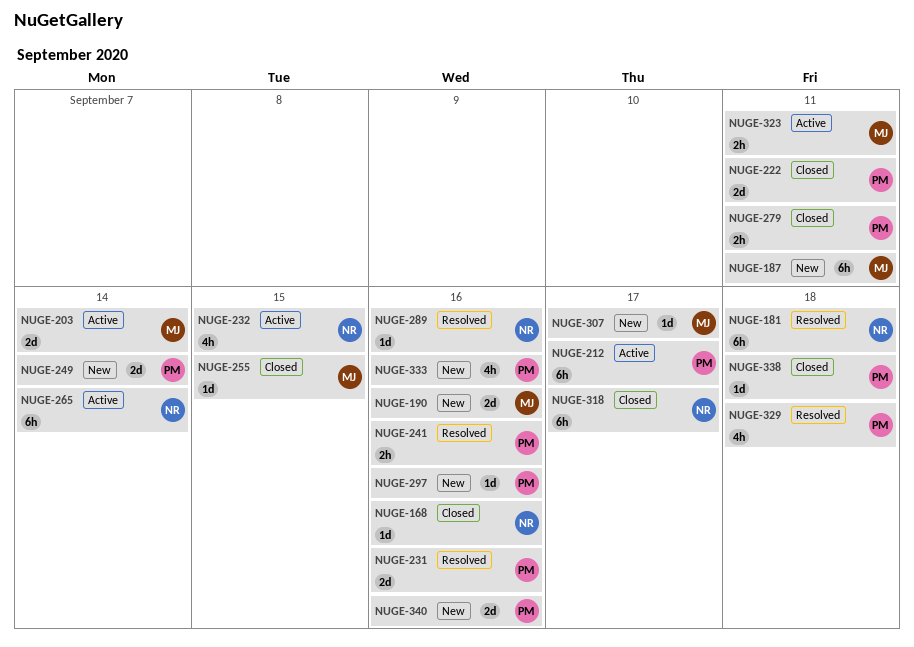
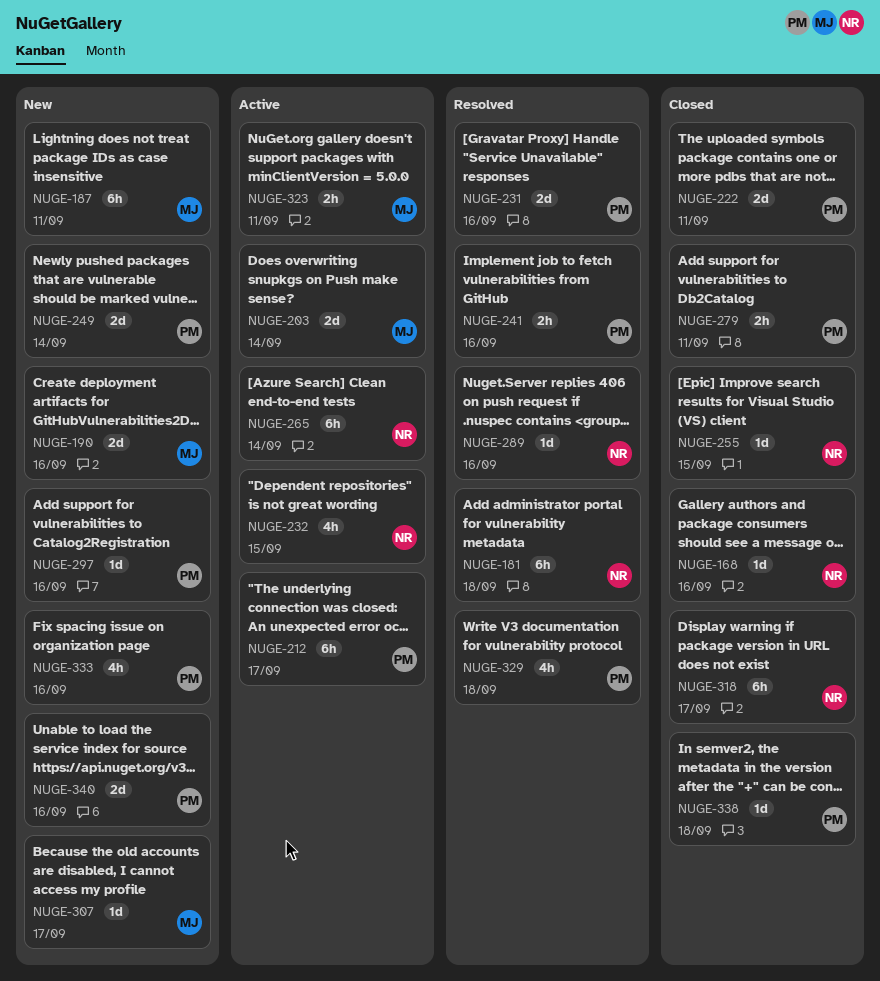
NUGE-255, owner: MJ -> NR

